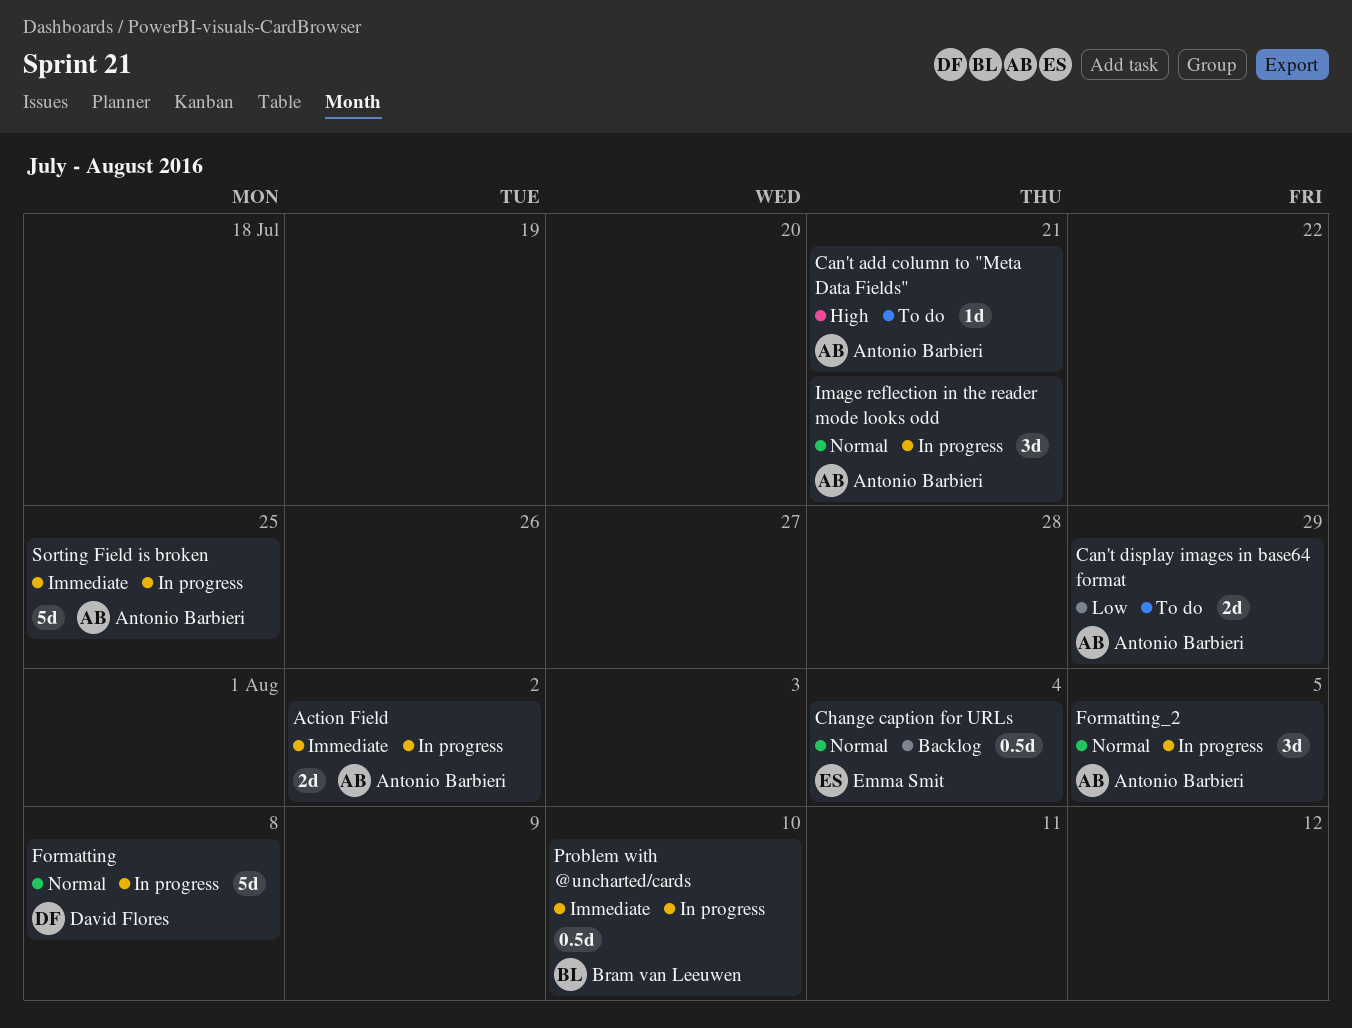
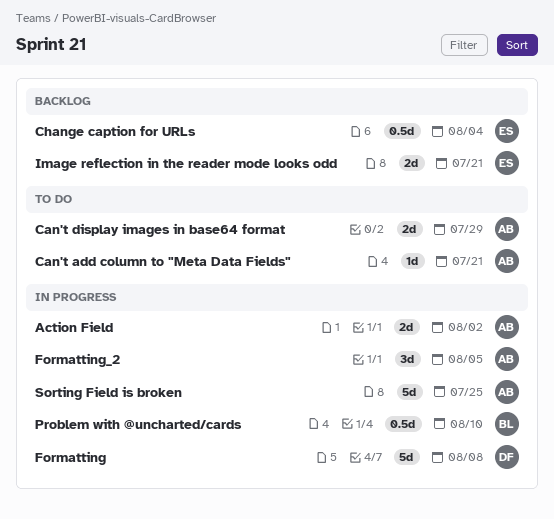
Image reflection in the reader mode looks odd, status: In progress -> Backlog
Image reflection in the reader mode looks odd, owner: Antonio Barbieri -> Emma Smit
Image reflection in the reader mode looks odd, estimate: 3d -> 2d

